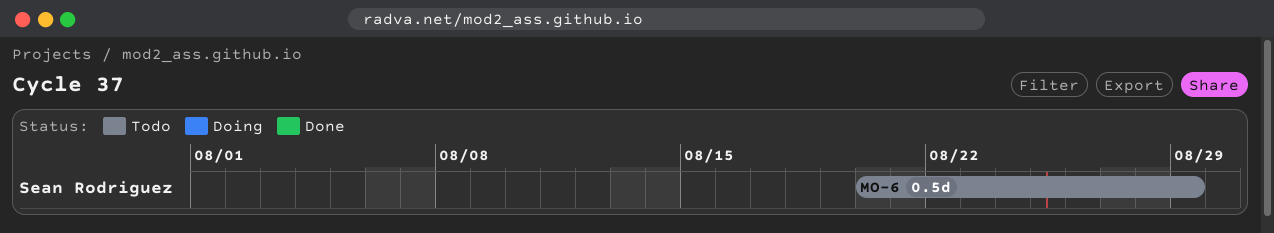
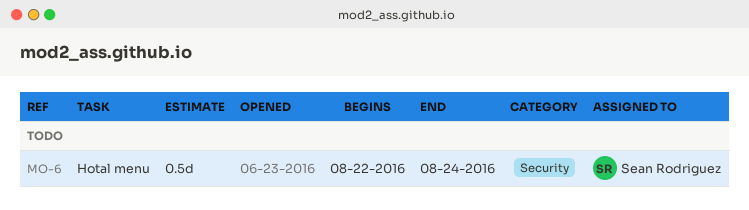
MO-6, start: Aug 20 -> Aug 22
MO-6, due: Aug 29 -> Aug 24

